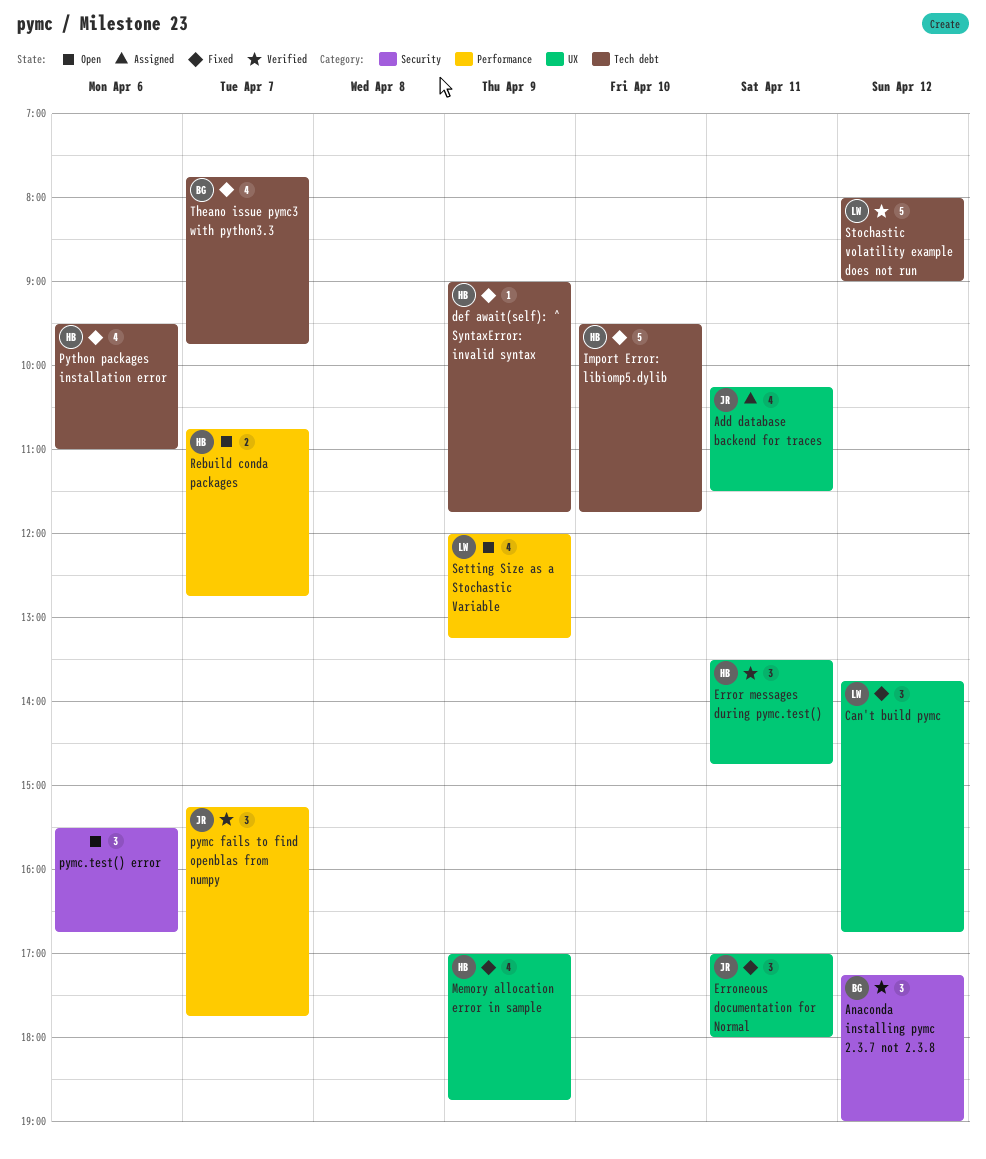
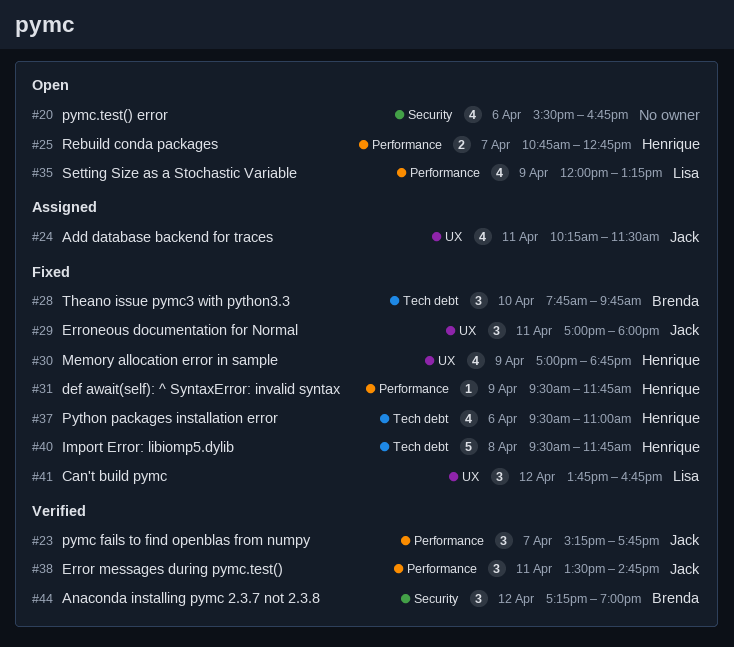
def await(self): ^ SyntaxError: invalid syntax, label: Tech debt -> Performance
def await(self): ^ SyntaxError: invalid syntax, begins: 09:00 -> 09:30
Error messages during pymc.test(), owner: Henrique -> Jack
Error messages during pymc.test(), label: UX -> Performance
Import Error: libiomp5.dylib, day: Apr 10 -> Apr 8
pymc.test() error, estimate: 3 -> 4
Stochastic volatility example does not run: present -> none
Theano issue pymc3 with python3.3, estimate: 4 -> 3
Theano issue pymc3 with python3.3, day: Apr 7 -> Apr 10

